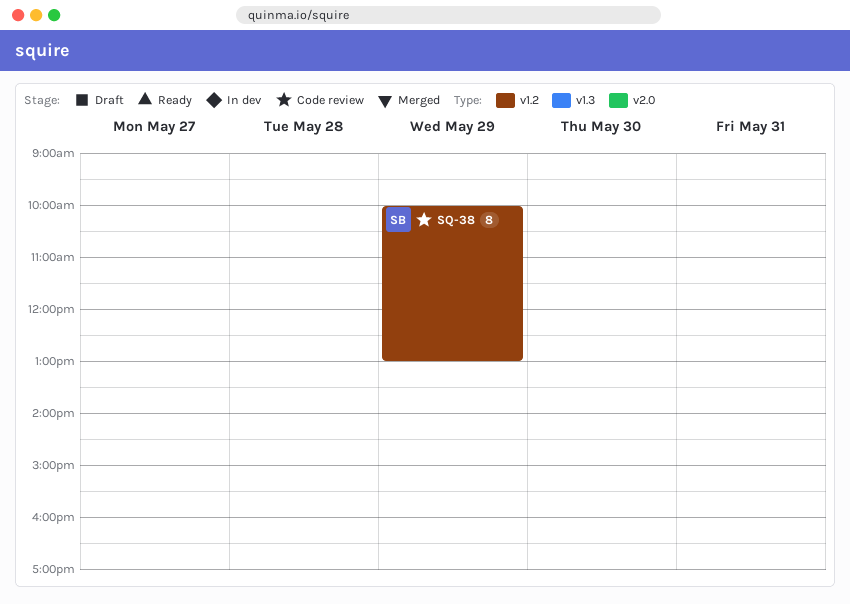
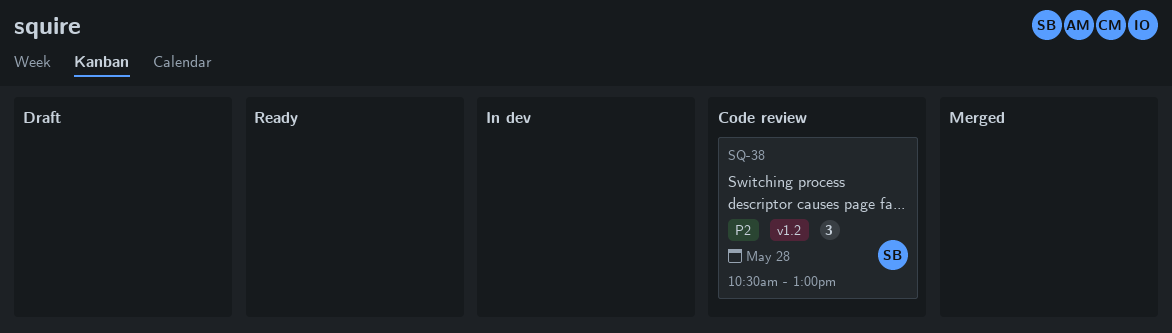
SQ-38, estimate: 8 -> 3
SQ-38, day: May 29 -> May 28
SQ-38, begins: 10:00 -> 10:30

